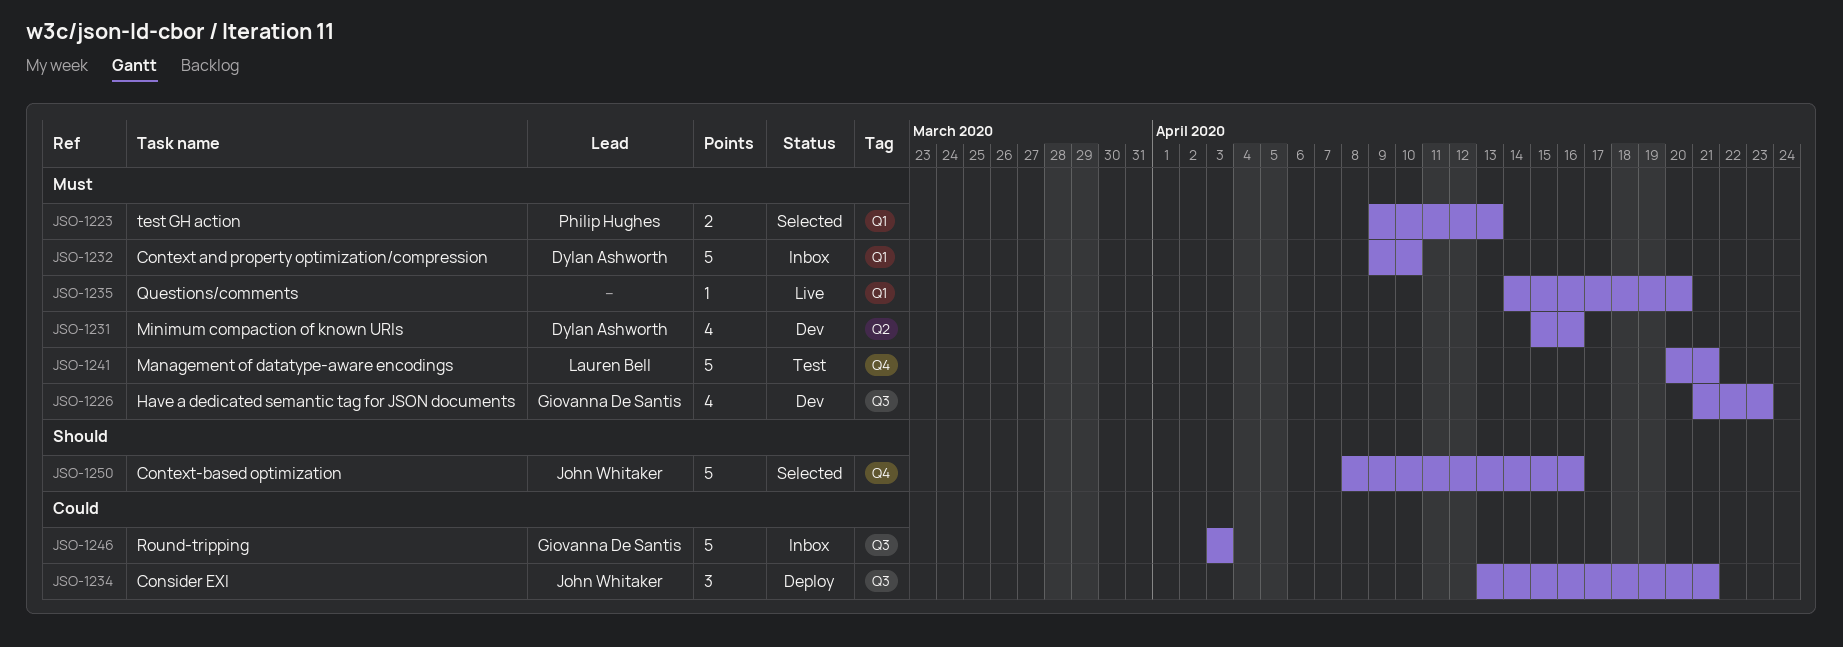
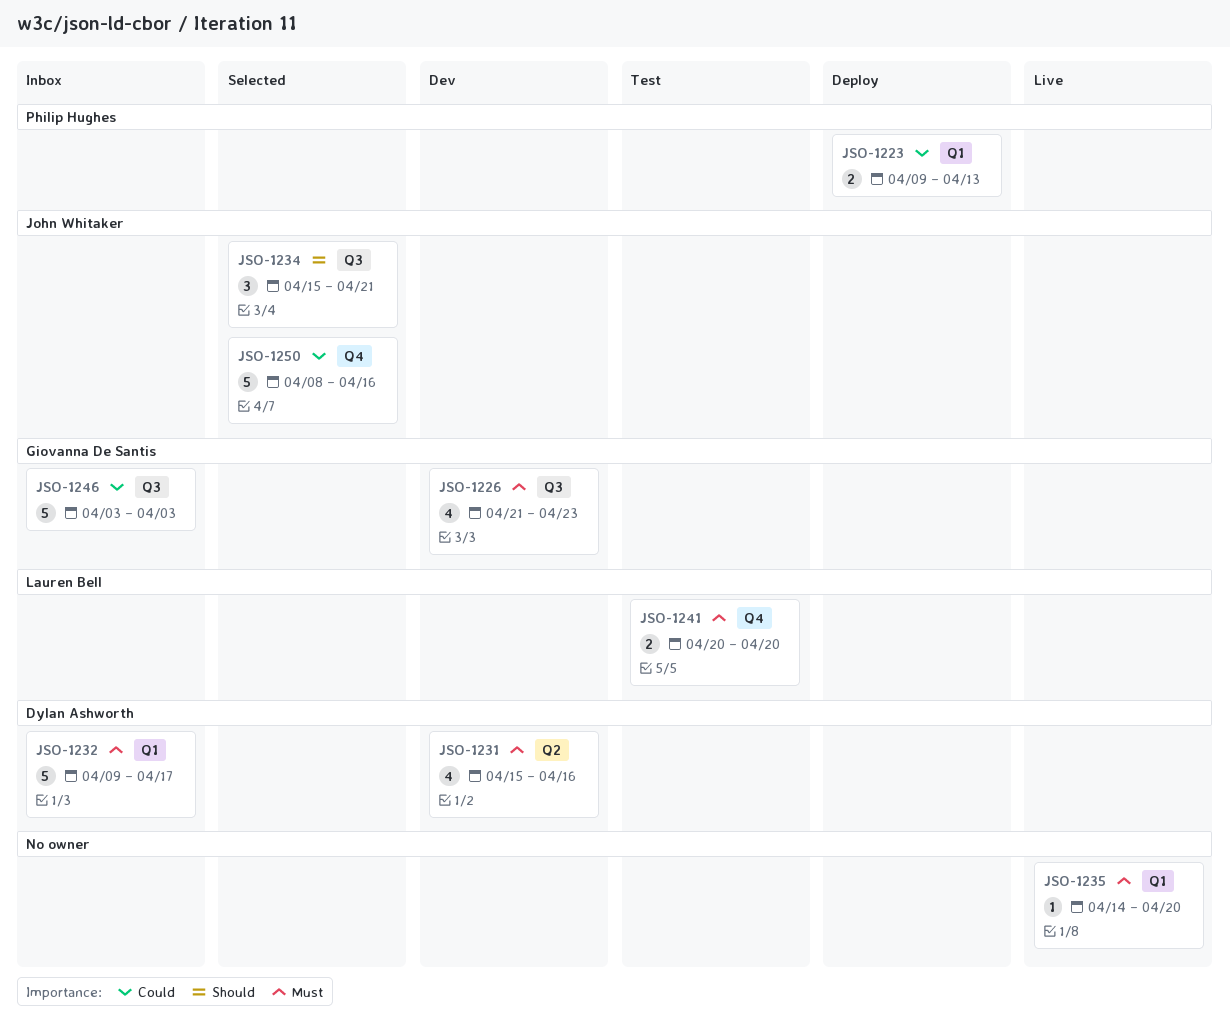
JSO-1223, status: Selected -> Deploy
JSO-1223, priority: Must -> Could
JSO-1232, due: Apr 10 -> Apr 17
JSO-1234, status: Deploy -> Selected
JSO-1234, priority: Could -> Should
JSO-1234, start: Apr 13 -> Apr 15
JSO-1241, estimate: 5 -> 2
JSO-1241, due: Apr 21 -> Apr 20
JSO-1250, priority: Should -> Could

